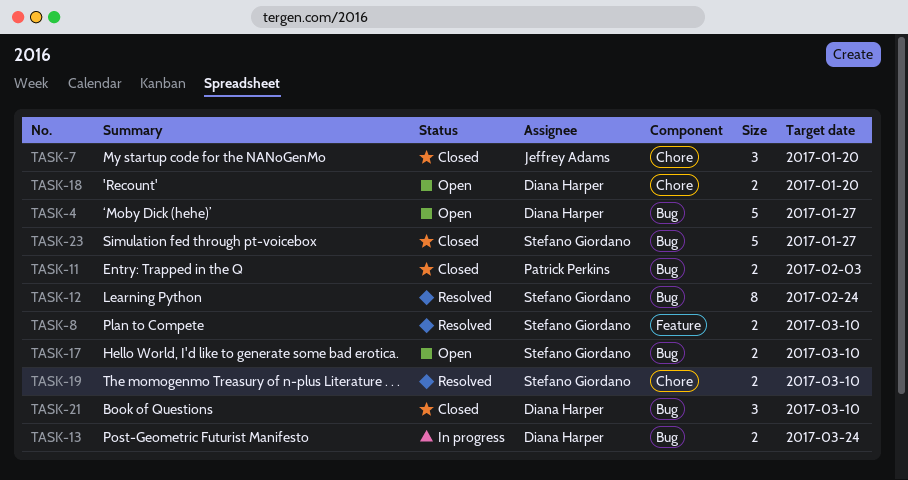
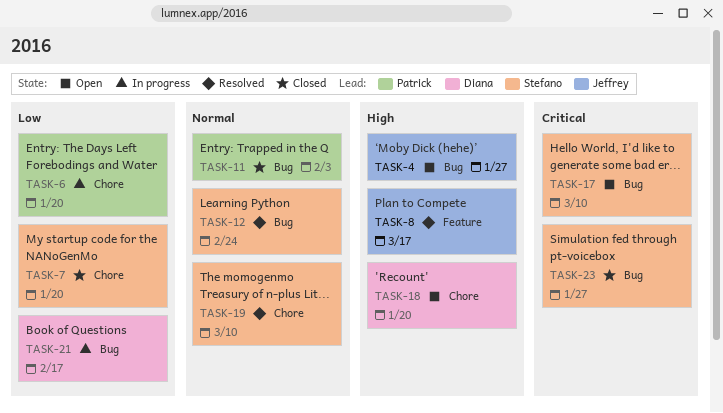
TASK-4, owner: Diana Harper -> Jeffrey Adams
TASK-6: none -> present
TASK-7, owner: Jeffrey Adams -> Stefano Giordano
TASK-8, owner: Stefano Giordano -> Jeffrey Adams
TASK-8, due: Mar 10 -> Mar 17
TASK-13: present -> none
TASK-21, status: Closed -> In progress
TASK-21, due: Mar 10 -> Feb 17

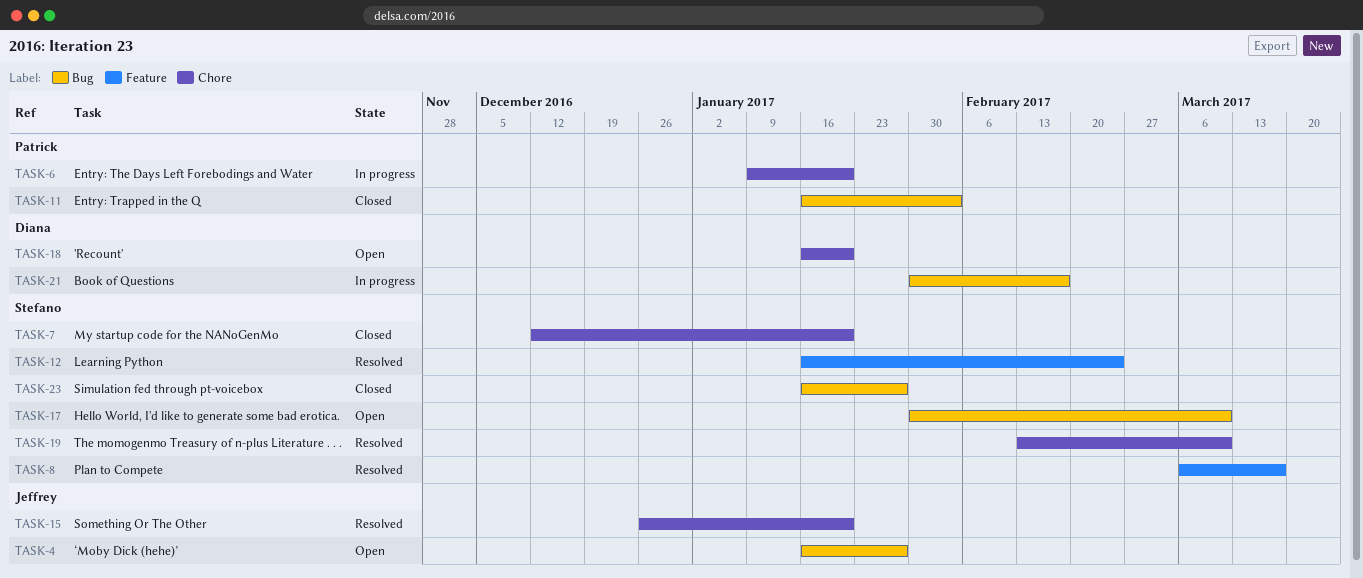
TASK-8, owner: Jeffrey -> Stefano
TASK-12, label: Bug -> Feature
TASK-15: none -> present

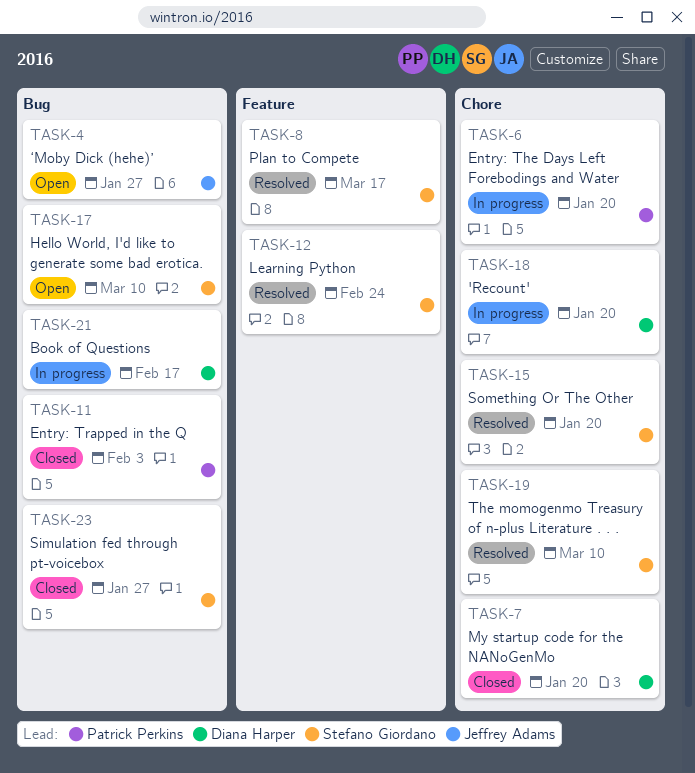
TASK-7, owner: Stefano Giordano -> Diana Harper
TASK-15, owner: Jeffrey Adams -> Stefano Giordano
TASK-18, status: Open -> In progress

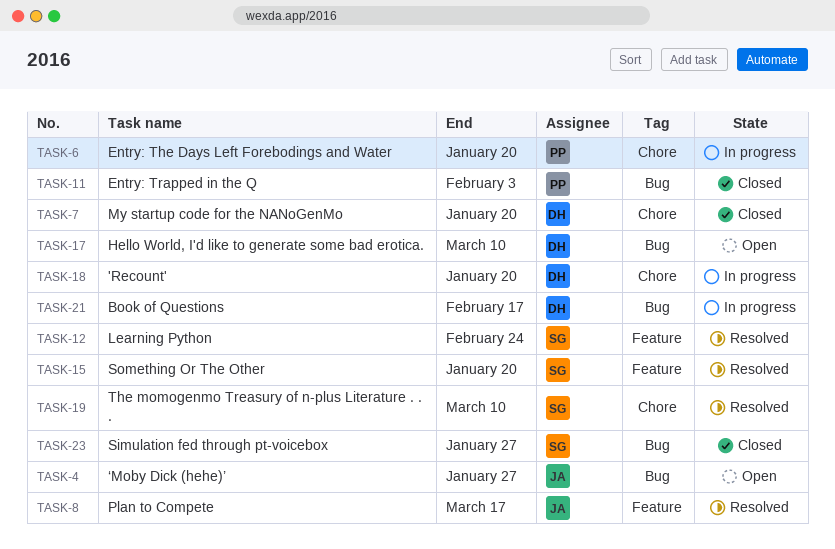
TASK-8, owner: Stefano Giordano -> Jeffrey Adams
TASK-15, label: Chore -> Feature
TASK-17, owner: Stefano Giordano -> Diana Harper

